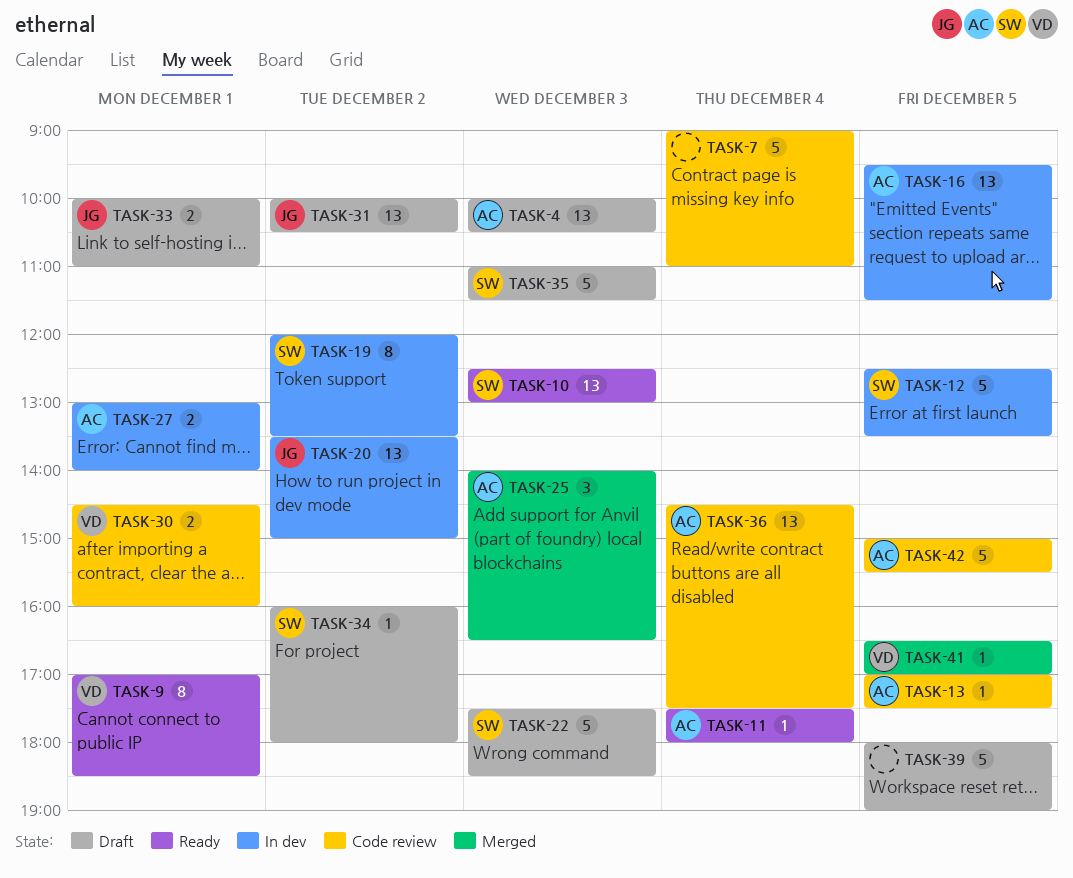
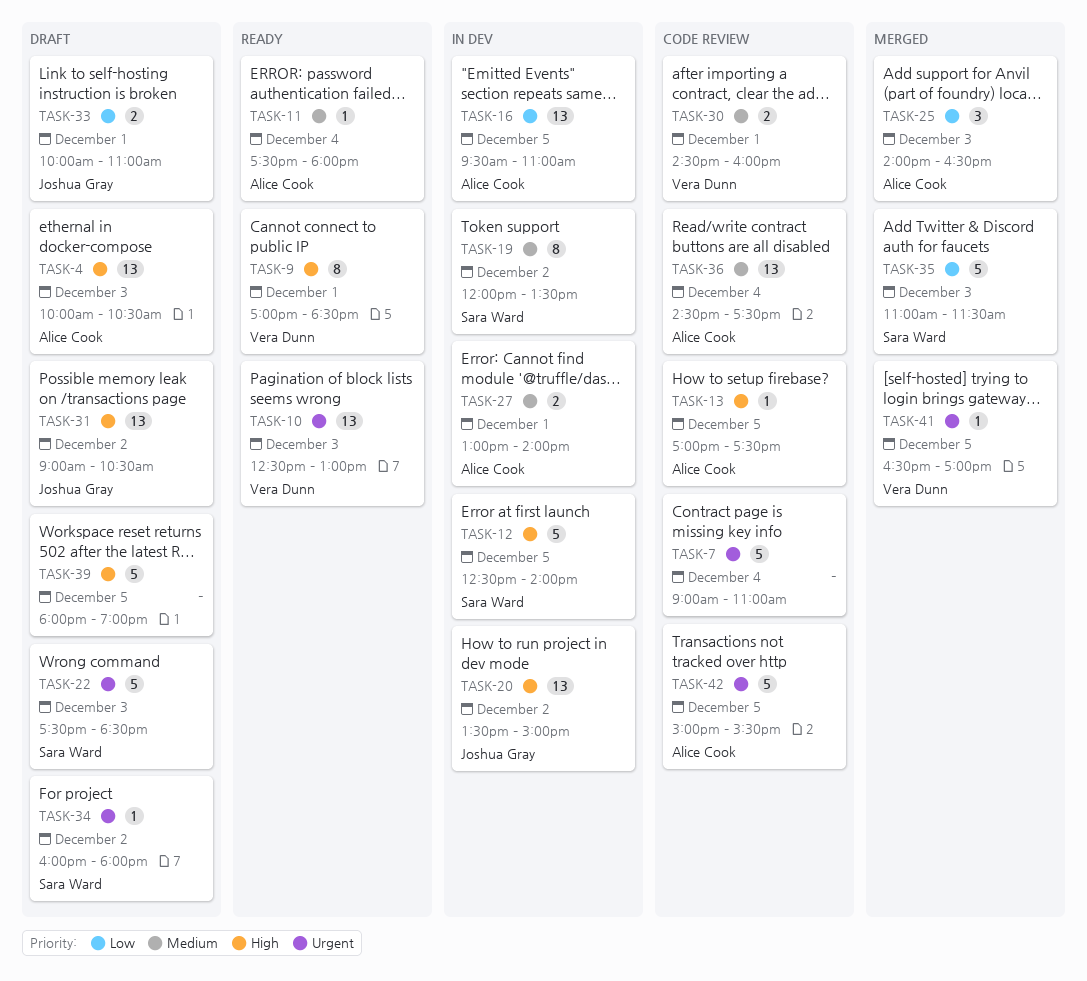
TASK-10, owner: Sara Ward -> Vera Dunn
TASK-12, ends: 13:30 -> 14:00
TASK-16, ends: 11:30 -> 11:00
TASK-31, begins: 10:00 -> 09:00
TASK-35, status: Draft -> Merged

